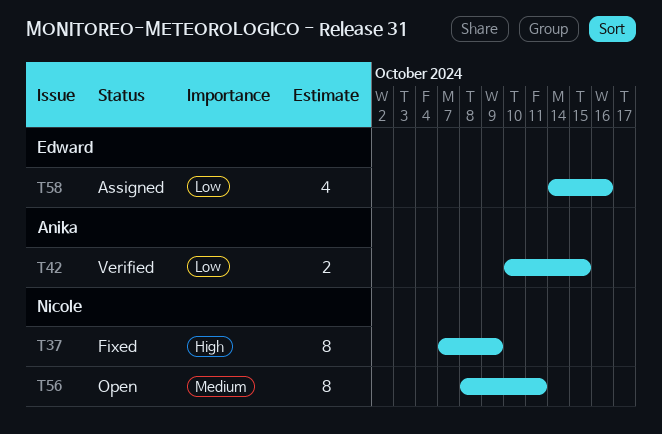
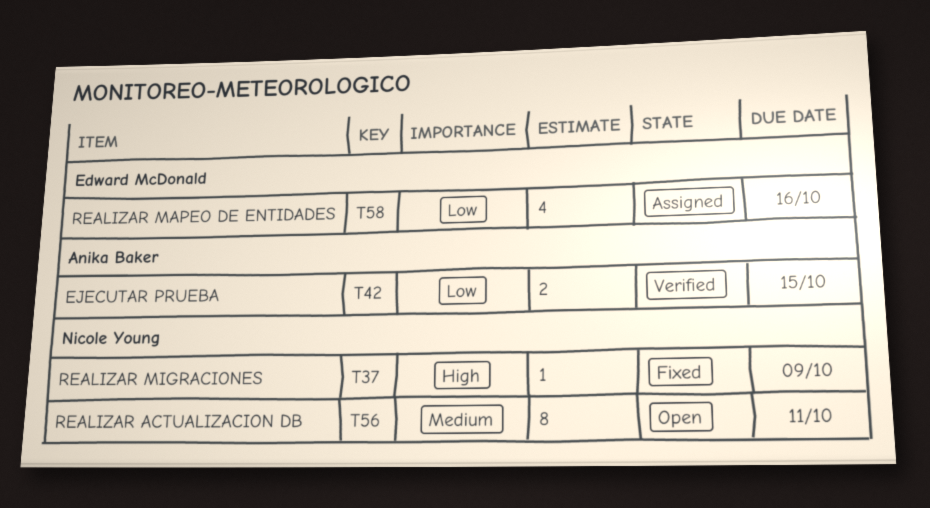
T37, estimate: 8 -> 1

